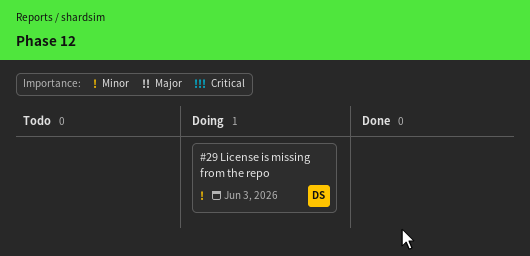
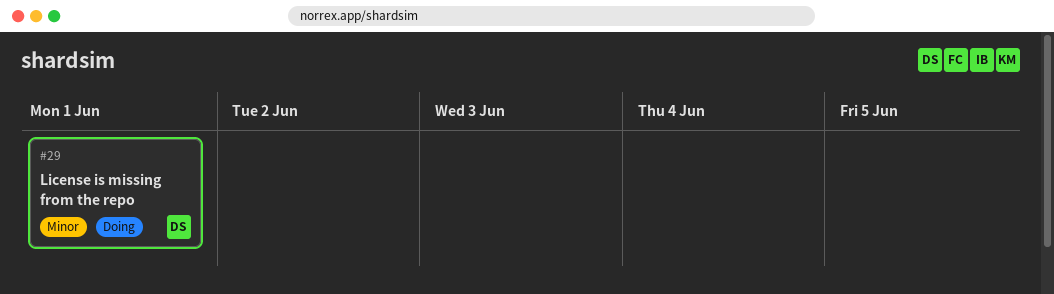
#29, due: Jun 3 -> Jun 1

